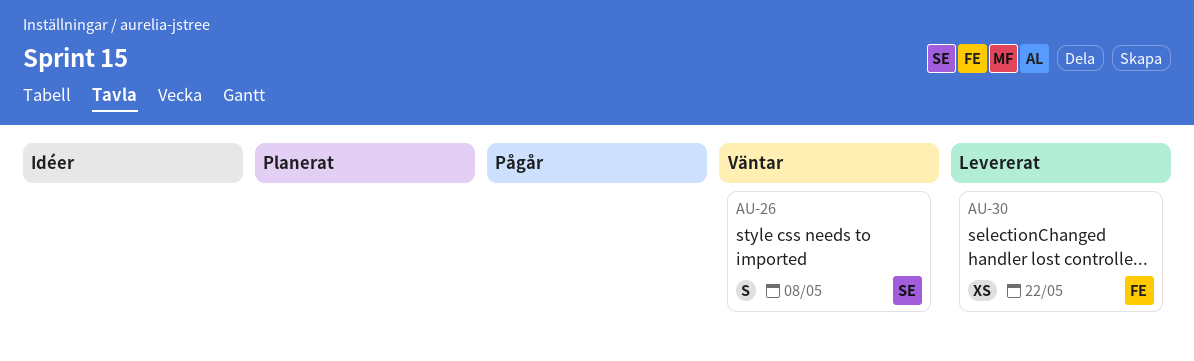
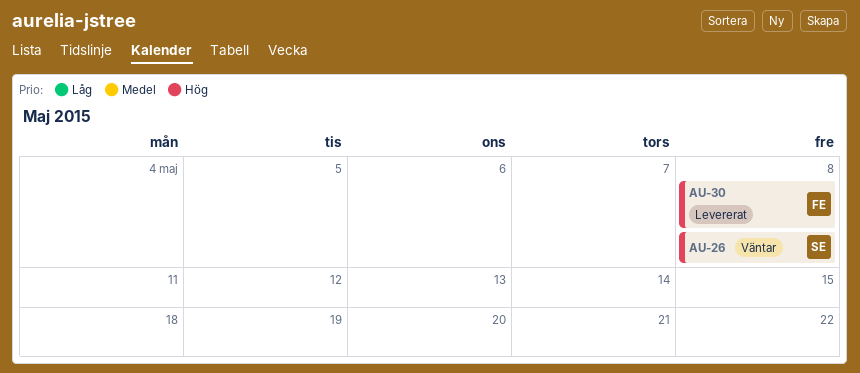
AU-30, due: May 22 -> May 8

